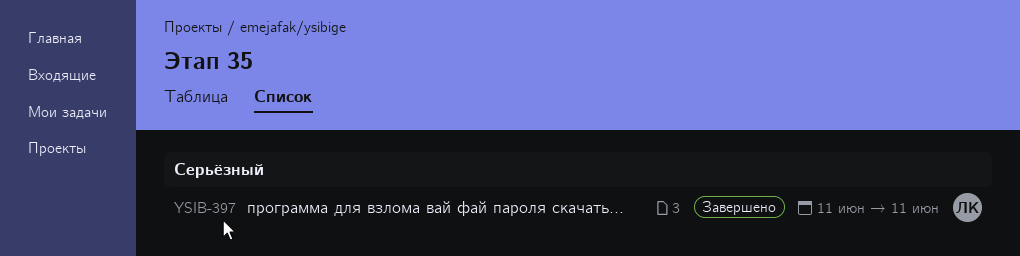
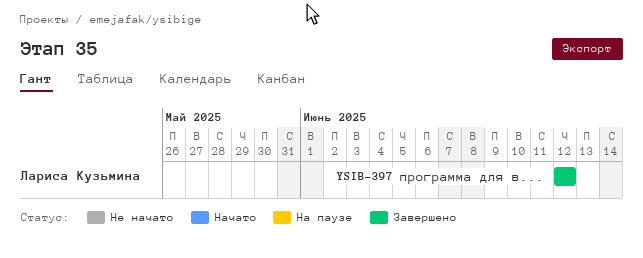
YSIB-397, start: Jun 11 -> Jun 12
YSIB-397, due: Jun 11 -> Jun 12

